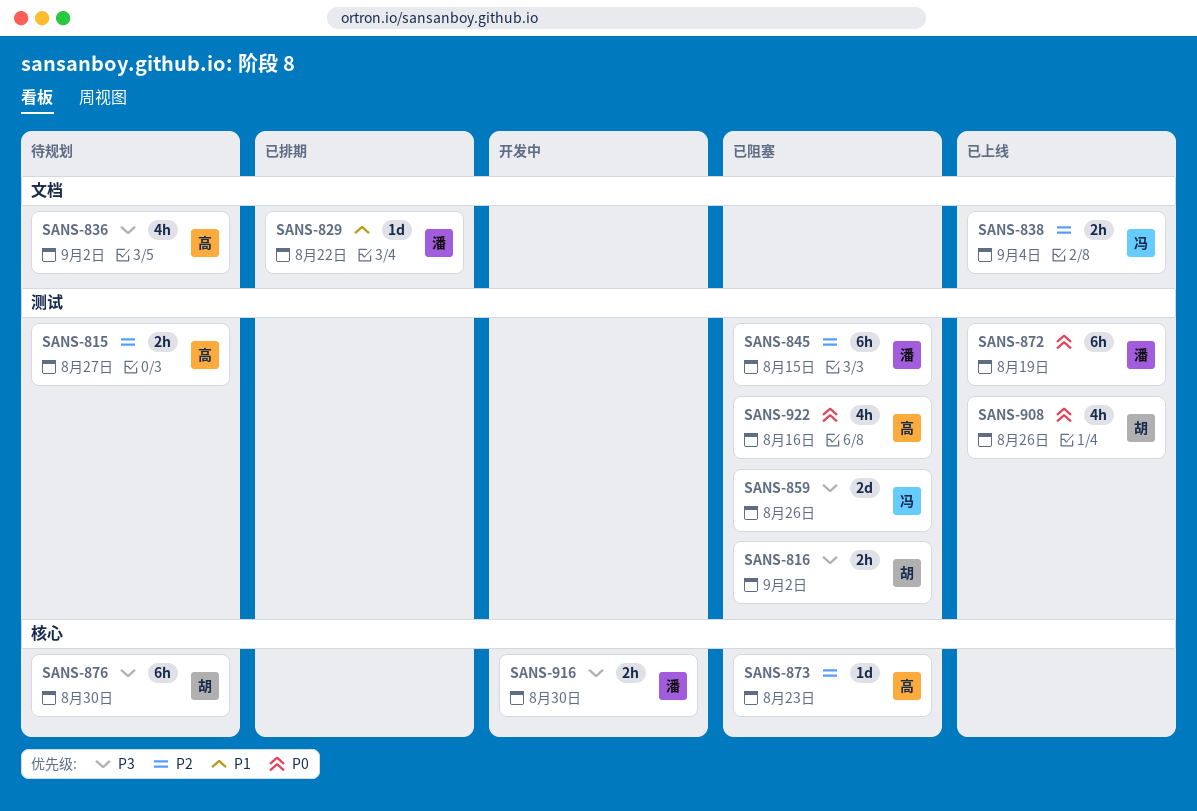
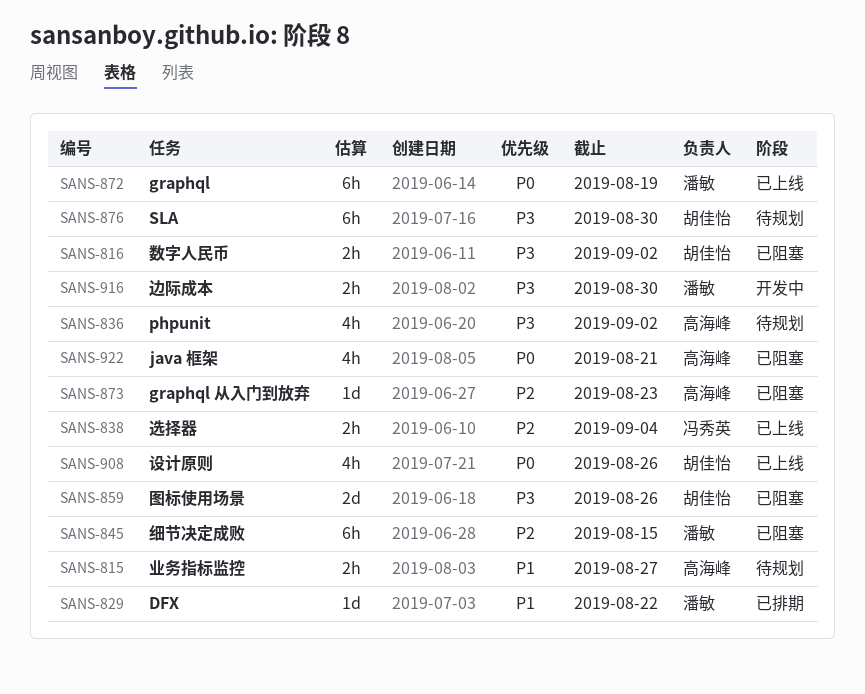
SANS-815, priority: P2 -> P1
SANS-859, owner: 冯秀英 -> 胡佳怡
SANS-922, due: Aug 16 -> Aug 21

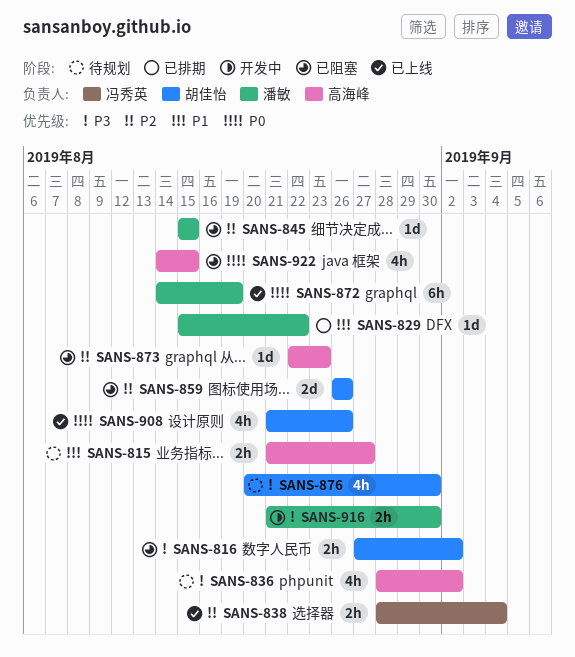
SANS-845, estimate: 6h -> 1d
SANS-859, priority: P3 -> P2
SANS-876, estimate: 6h -> 4h
SANS-922, due: Aug 21 -> Aug 15

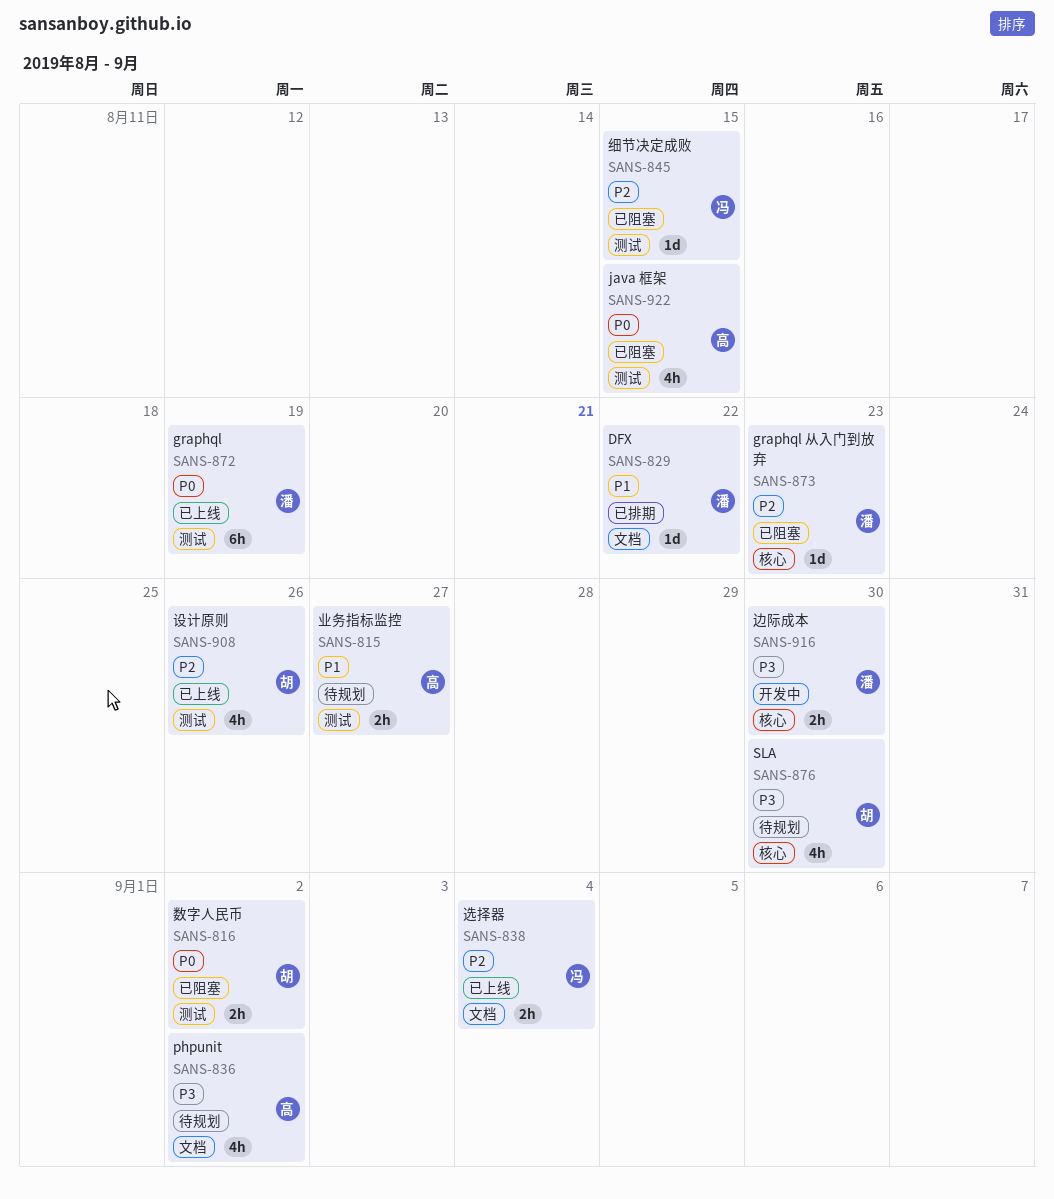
SANS-816, priority: P3 -> P0
SANS-845, owner: 潘敏 -> 冯秀英
SANS-859: present -> none
SANS-873, owner: 高海峰 -> 潘敏
SANS-908, priority: P0 -> P2

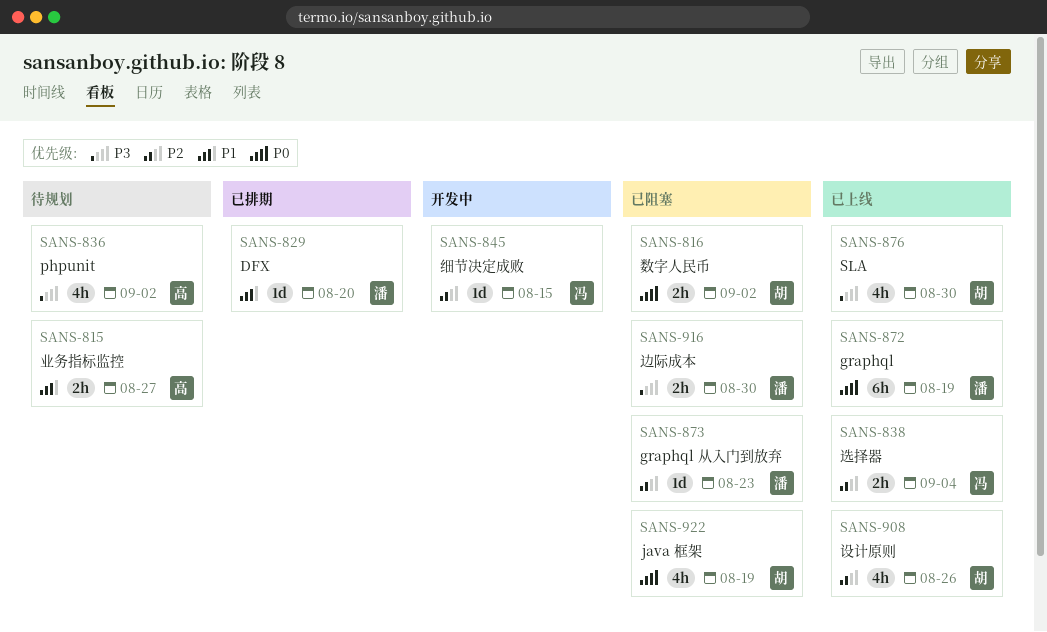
SANS-829, due: Aug 22 -> Aug 20
SANS-845, status: 已阻塞 -> 开发中
SANS-876, status: 待规划 -> 已上线
SANS-916, status: 开发中 -> 已阻塞
SANS-922, owner: 高 -> 胡
SANS-922, due: Aug 15 -> Aug 19

